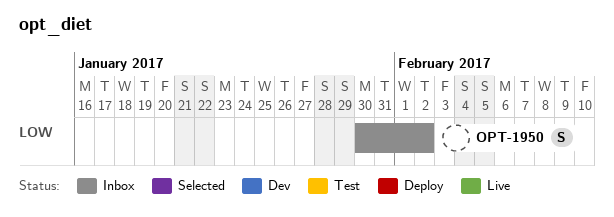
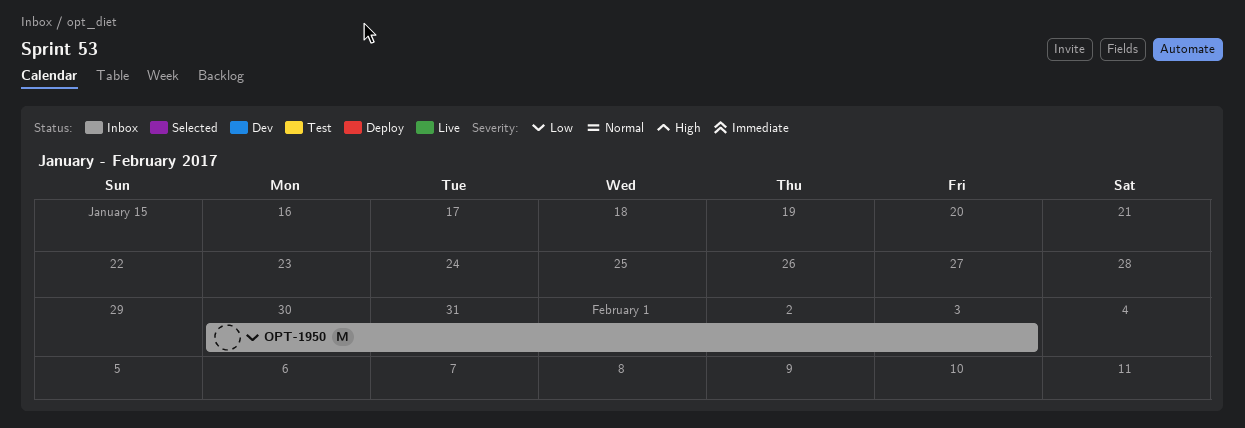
OPT-1950, estimate: S -> M
OPT-1950, due: Feb 2 -> Feb 3

